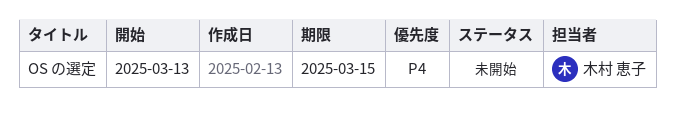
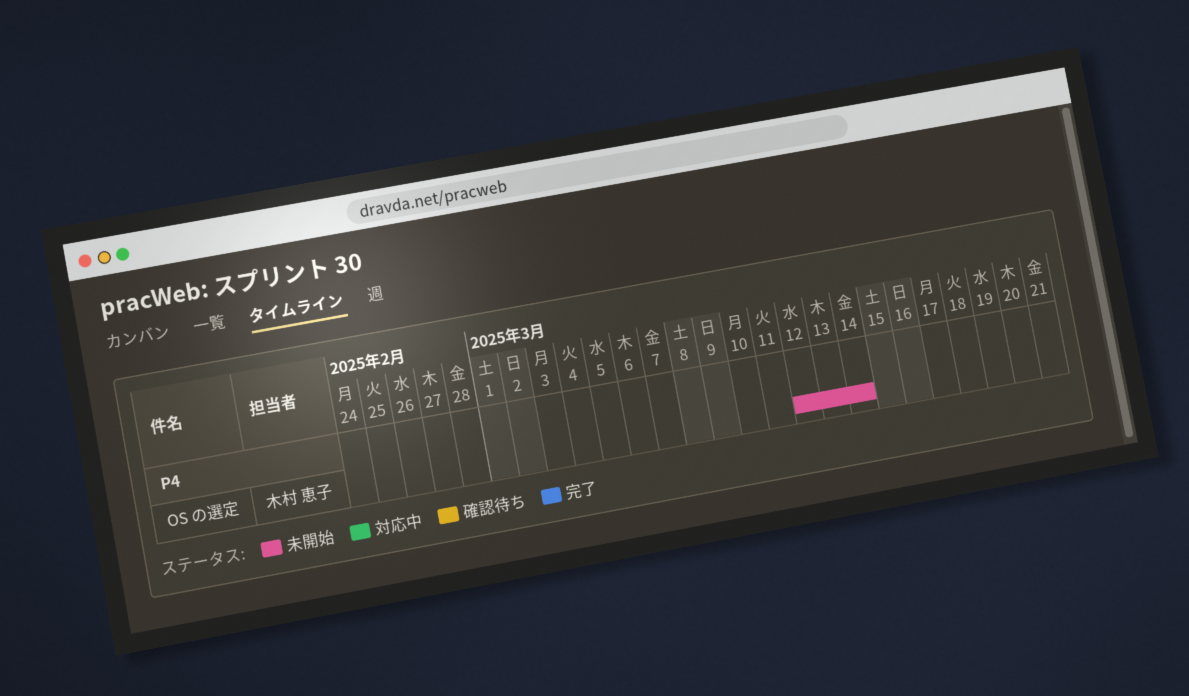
OS の選定, start: Mar 13 -> Mar 12
OS の選定, due: Mar 15 -> Mar 14

